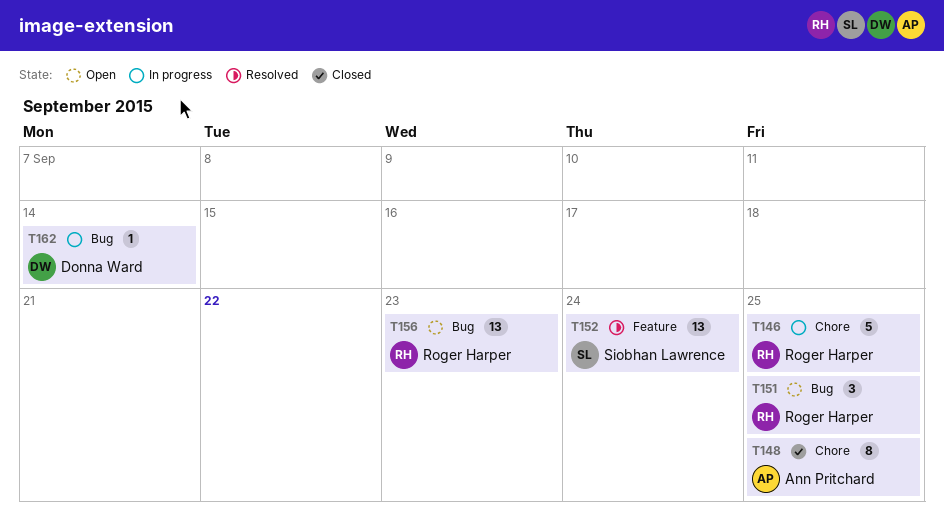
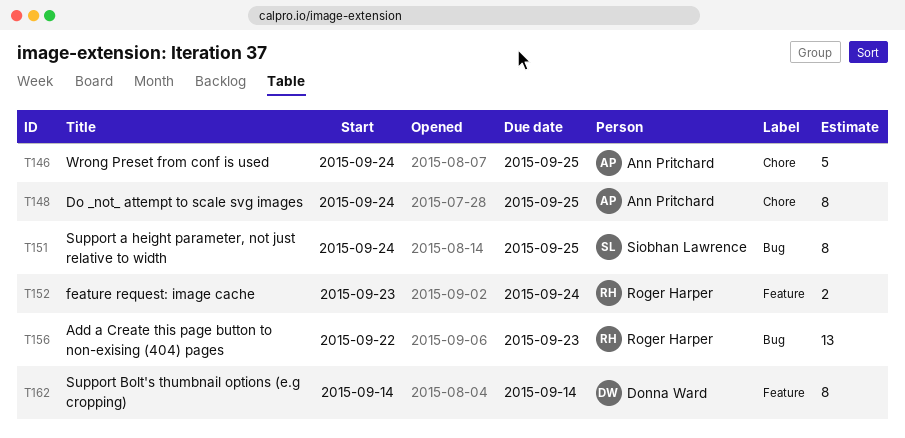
T146, owner: Roger Harper -> Ann Pritchard
T151, owner: Roger Harper -> Siobhan Lawrence
T151, estimate: 3 -> 8
T152, owner: Siobhan Lawrence -> Roger Harper
T152, estimate: 13 -> 2
T162, label: Bug -> Feature
T162, estimate: 1 -> 8

